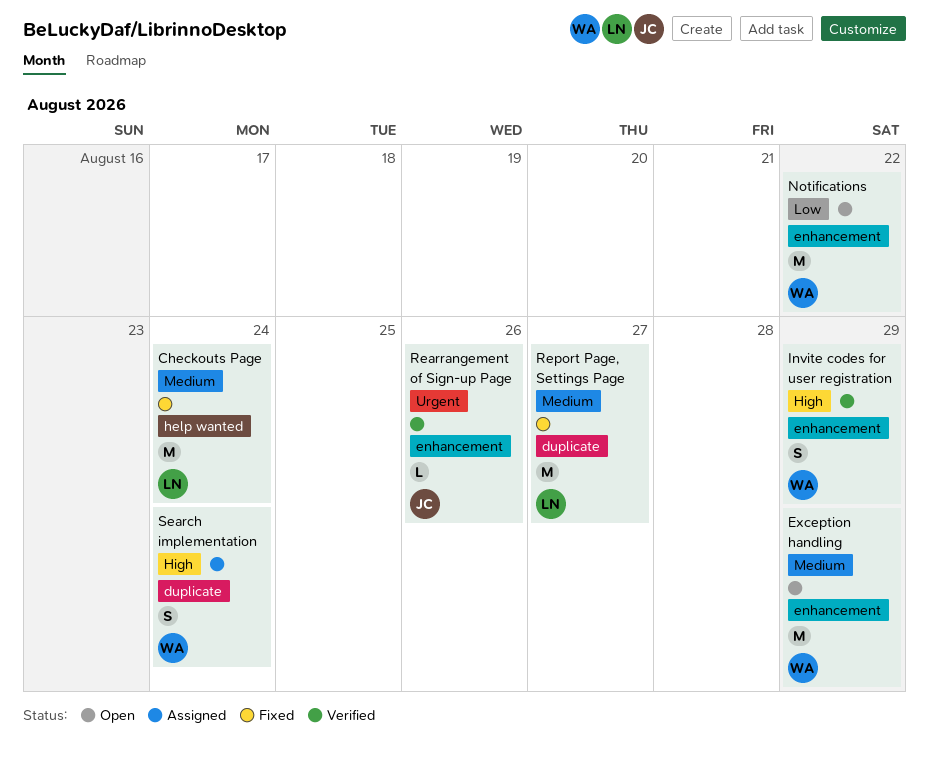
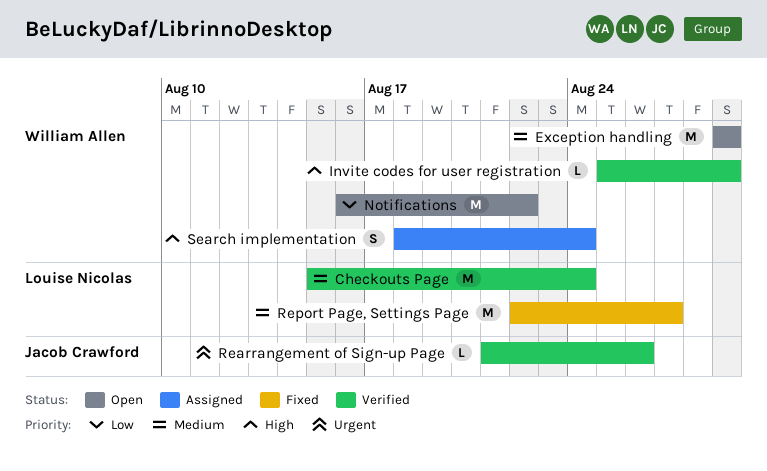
Checkouts Page, status: Fixed -> Verified
Invite codes for user registration, estimate: S -> L

